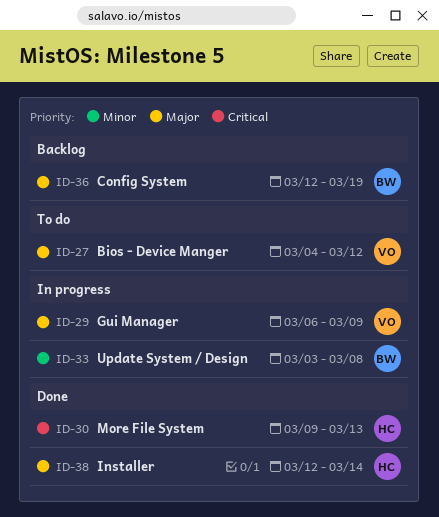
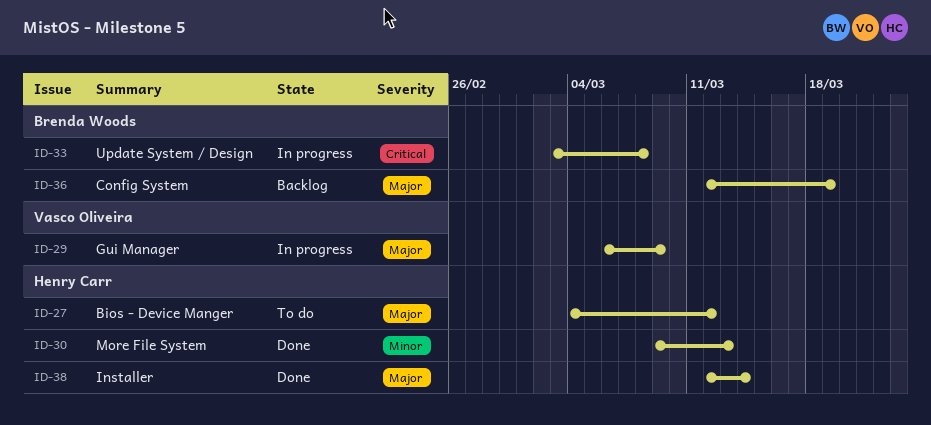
ID-27, owner: Vasco Oliveira -> Henry Carr
ID-30, priority: Critical -> Minor
ID-33, priority: Minor -> Critical

